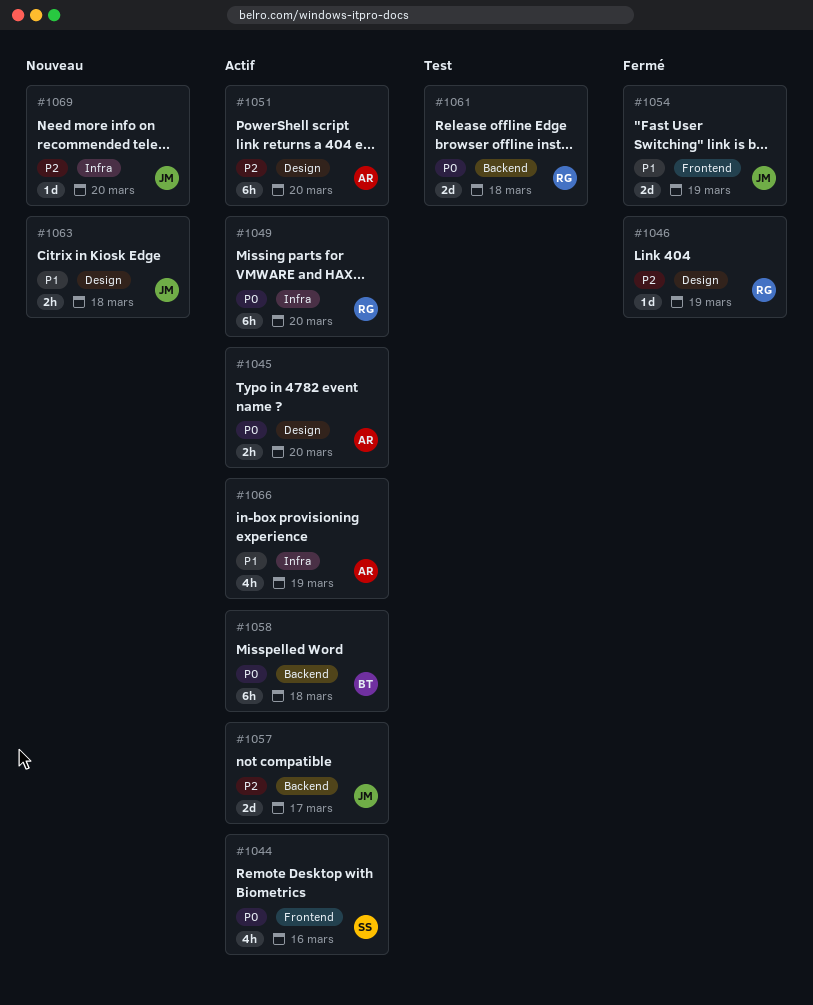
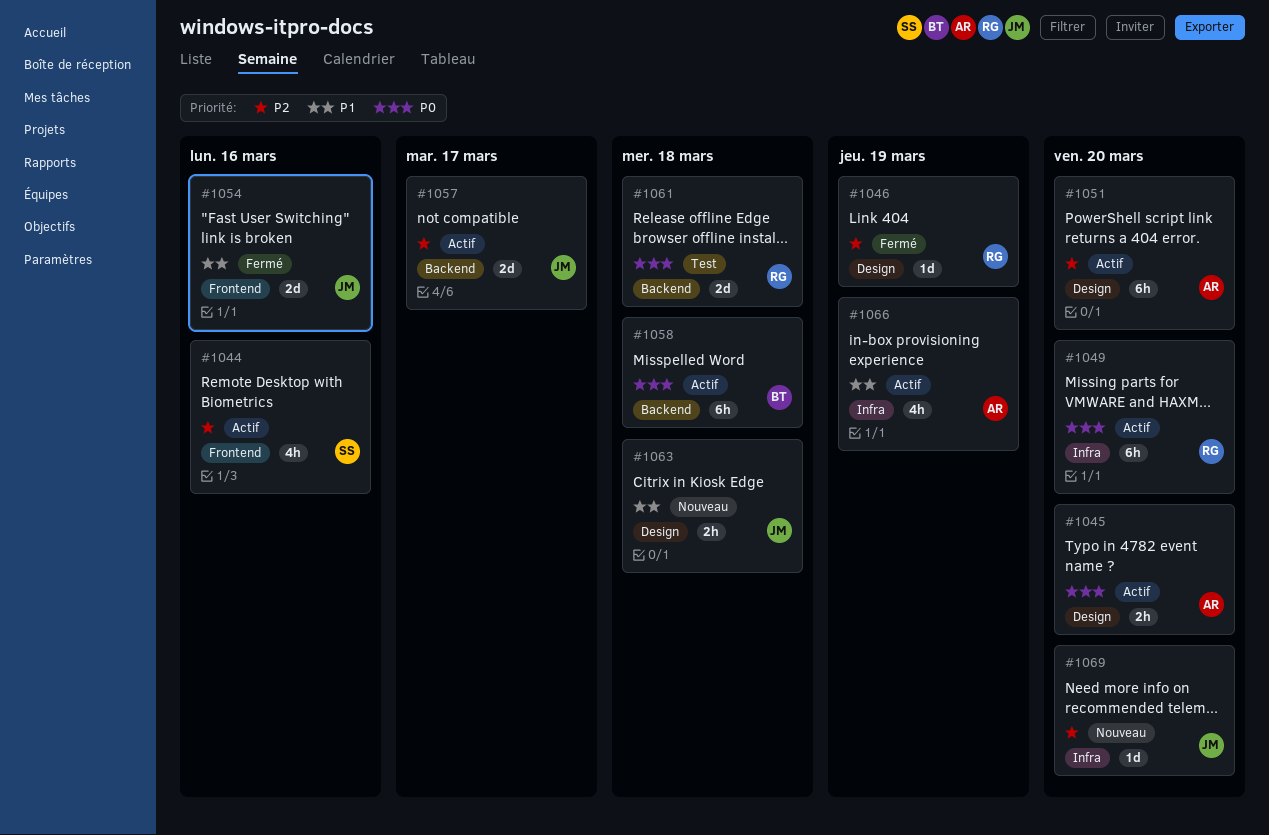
#1044, priority: P0 -> P2
#1054, due: Mar 19 -> Mar 16

